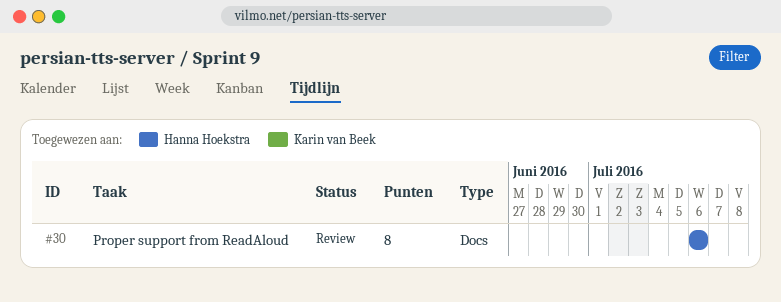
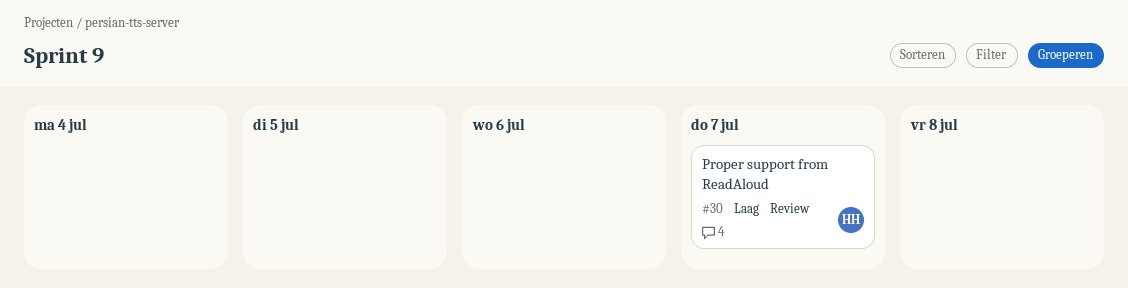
#30, due: Jul 6 -> Jul 7

